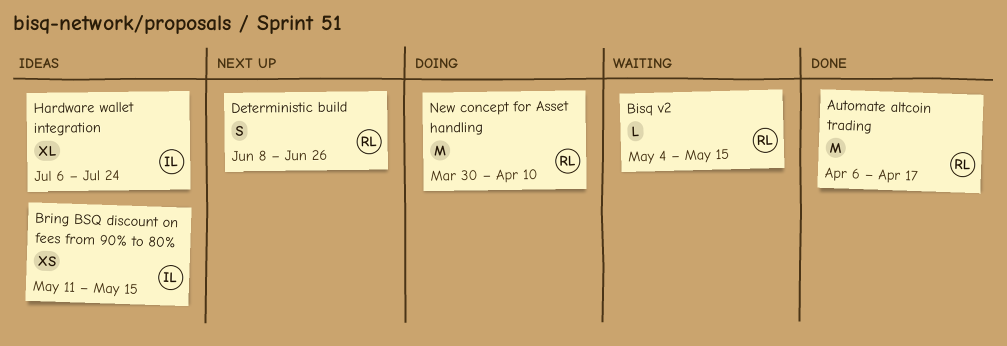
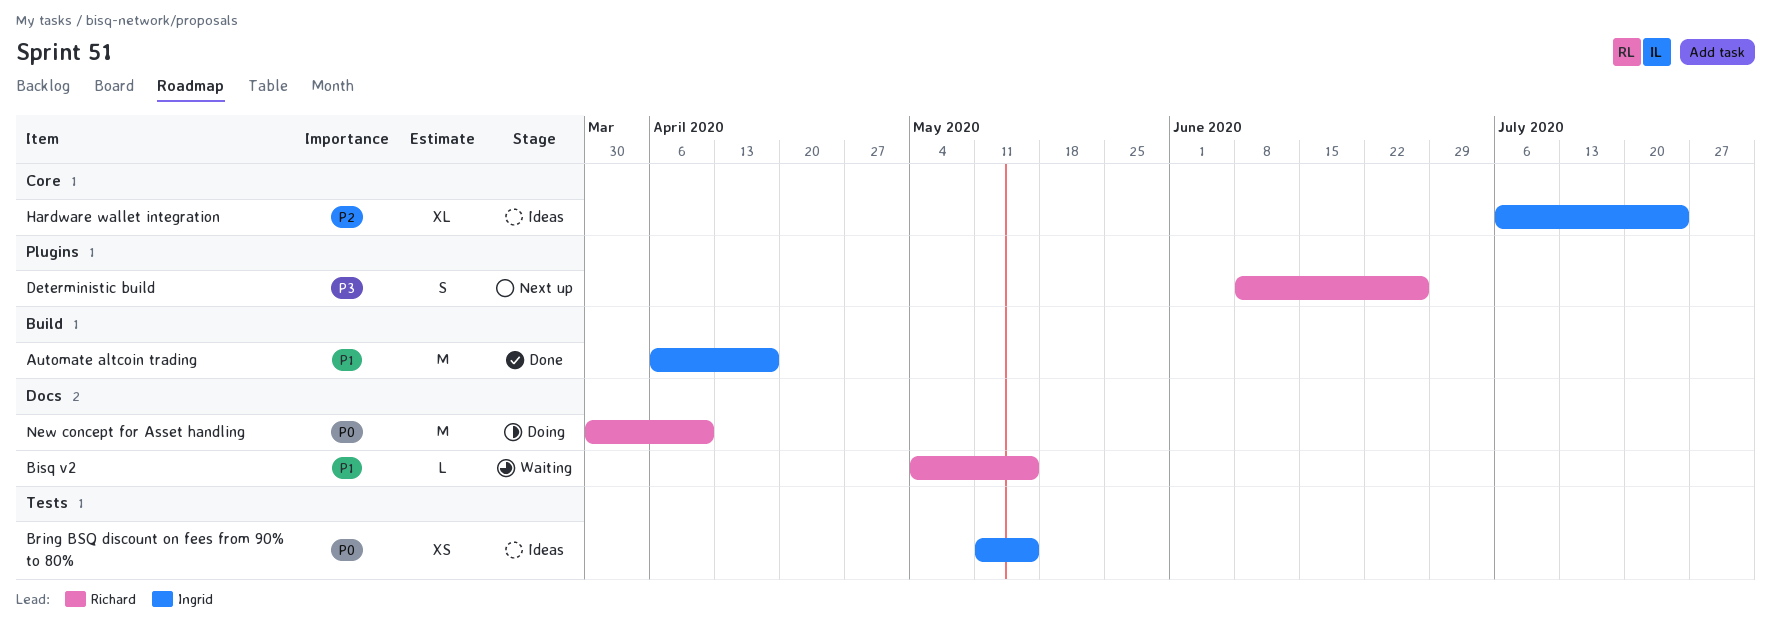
Automate altcoin trading, owner: Richard -> Ingrid

